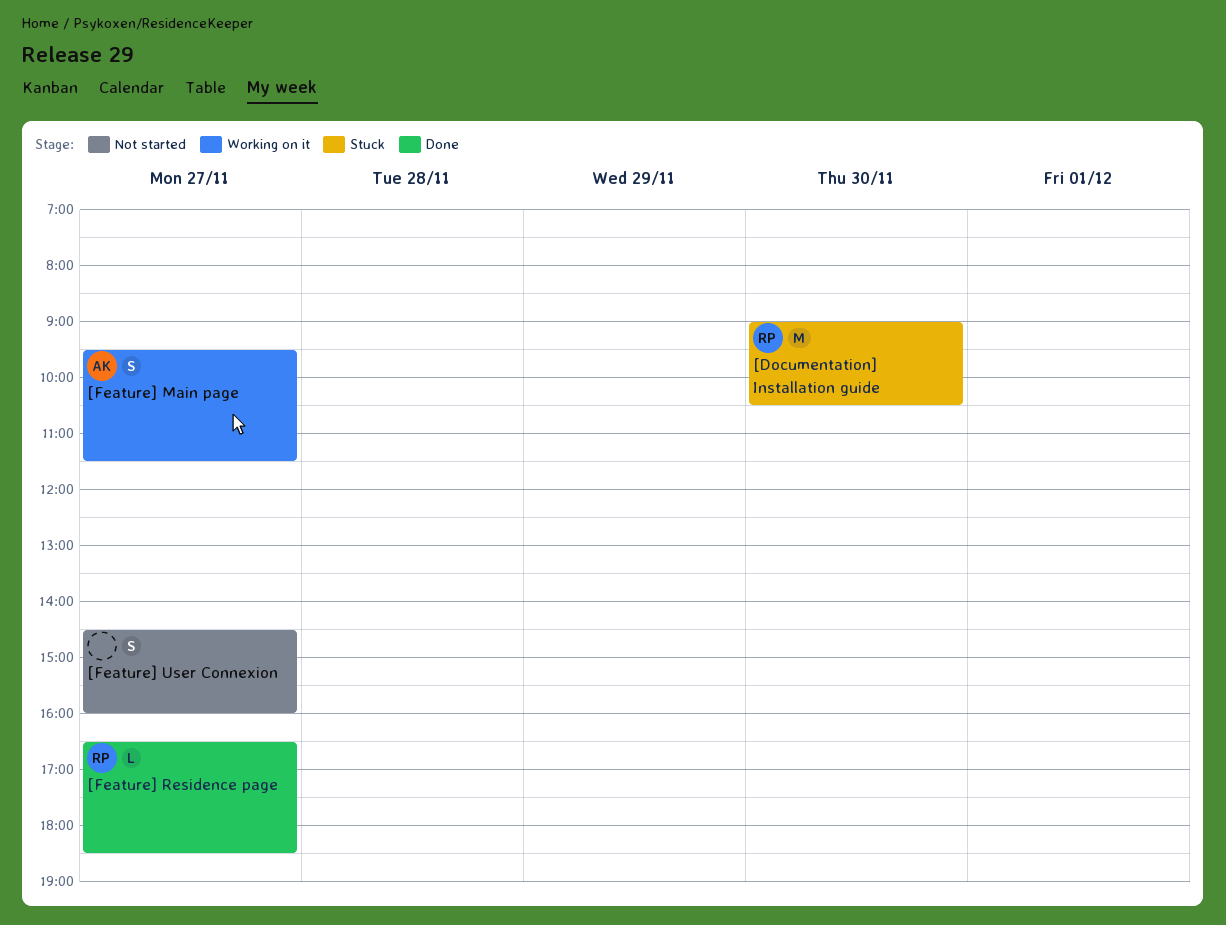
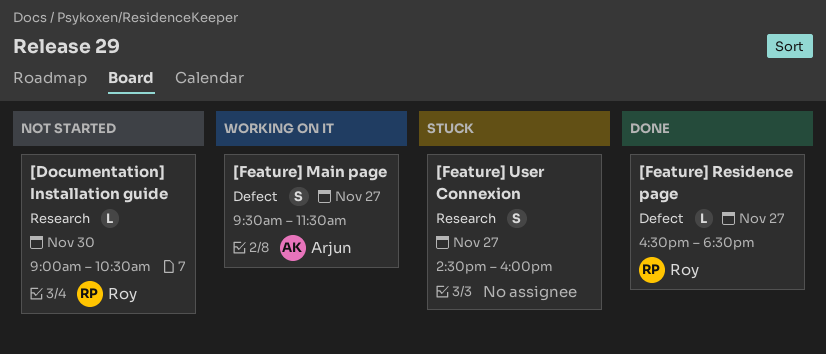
[Documentation] Installation guide, status: Stuck -> Not started
[Documentation] Installation guide, estimate: M -> L
[Feature] User Connexion, status: Not started -> Stuck

